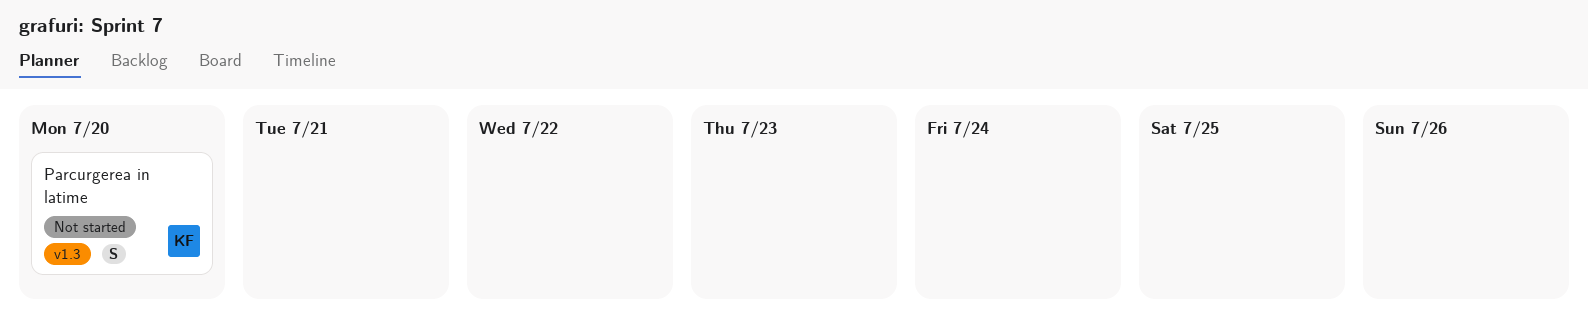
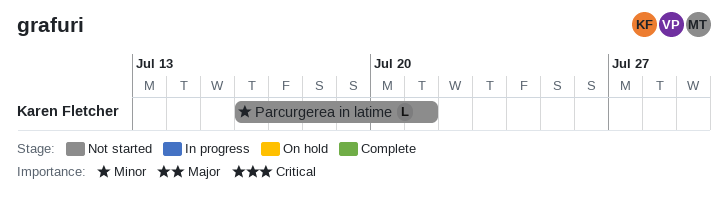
Parcurgerea in latime, estimate: S -> L
Parcurgerea in latime, due: Jul 20 -> Jul 21

